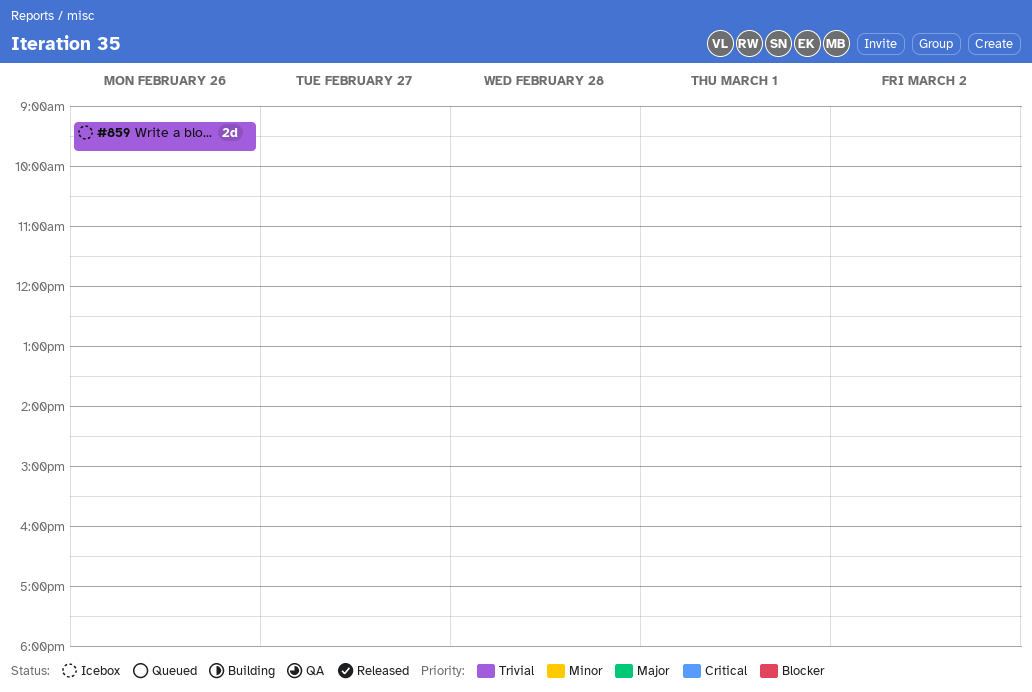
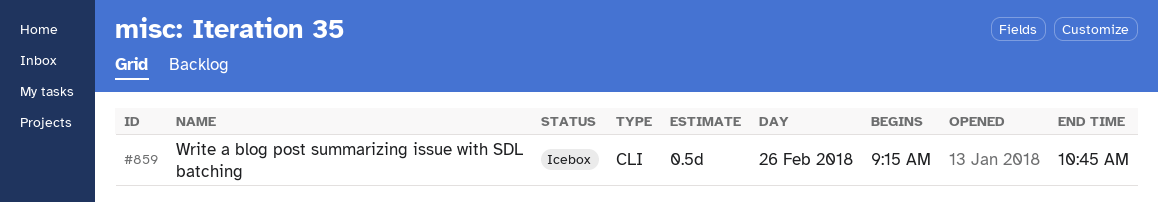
#859, estimate: 2d -> 0.5d
#859, ends: 09:45 -> 10:45

